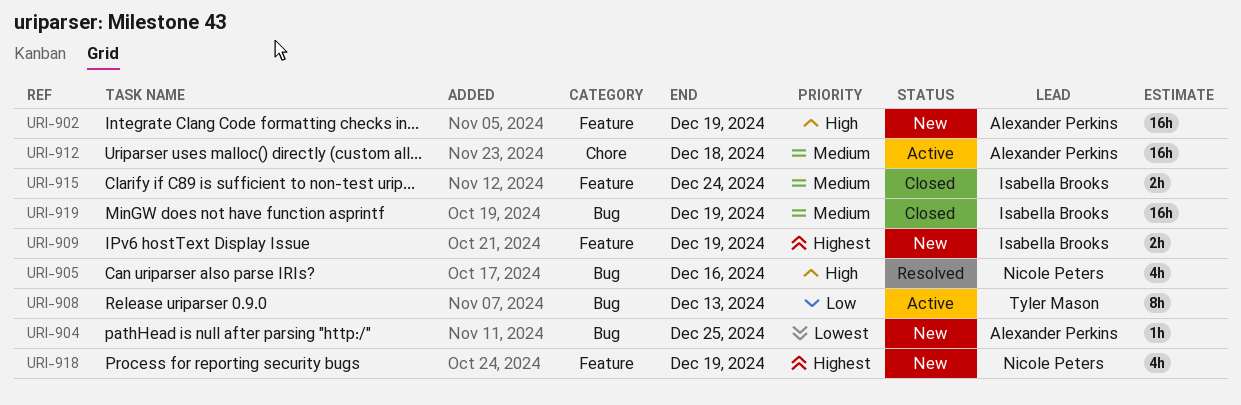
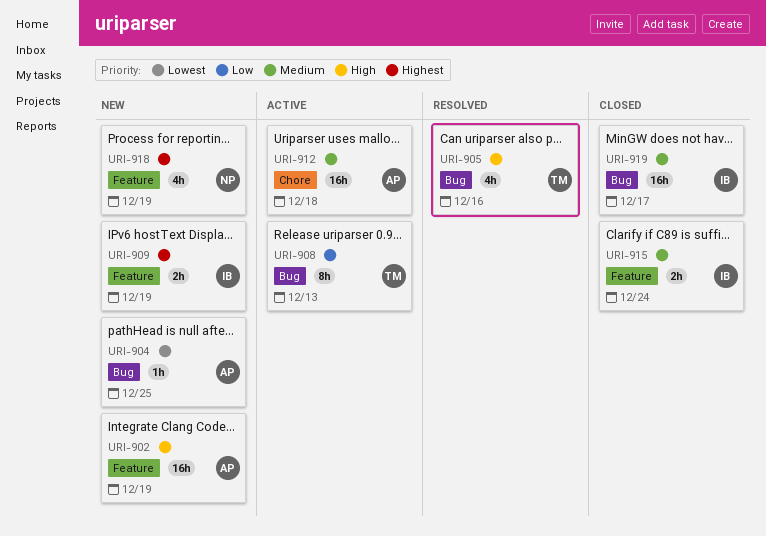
URI-905, owner: Nicole Peters -> Tyler Mason
URI-919, due: Dec 19 -> Dec 17

